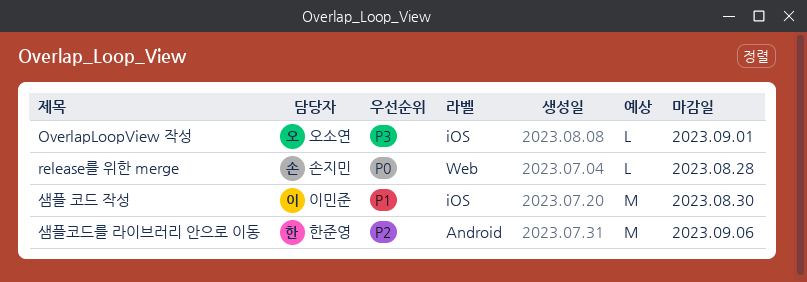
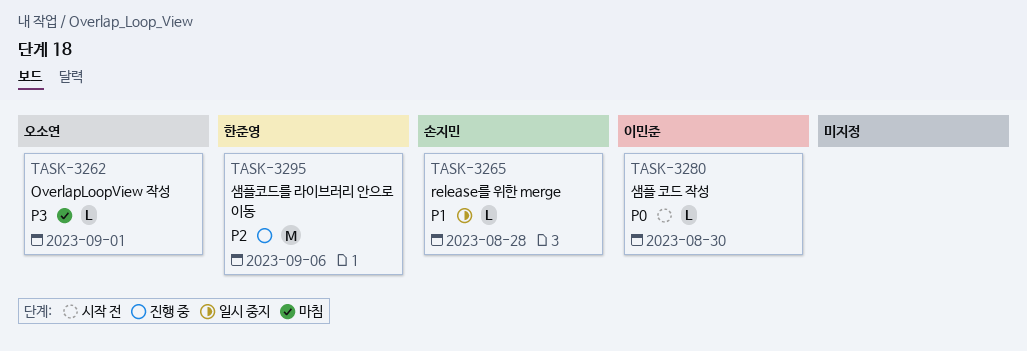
release를 위한 merge, priority: P0 -> P1
샘플 코드 작성, priority: P1 -> P0
샘플 코드 작성, estimate: M -> L

